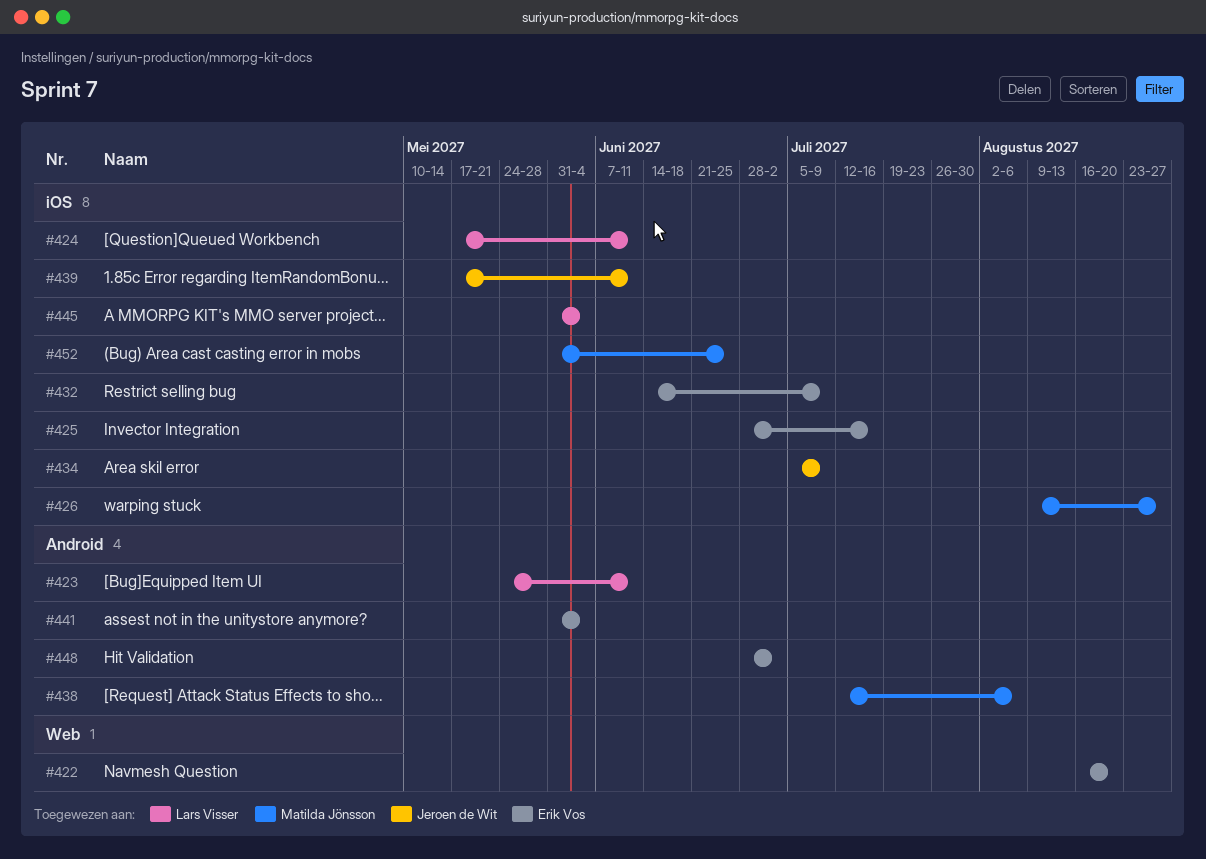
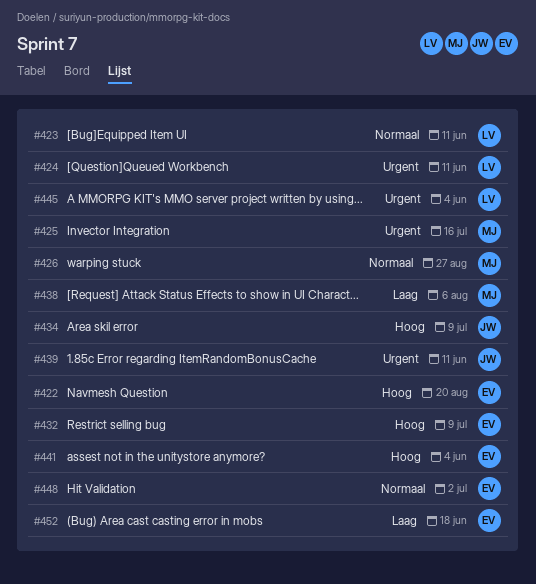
#425, owner: Erik Vos -> Matilda Jönsson
#452, owner: Matilda Jönsson -> Erik Vos
#452, due: Jun 25 -> Jun 18

